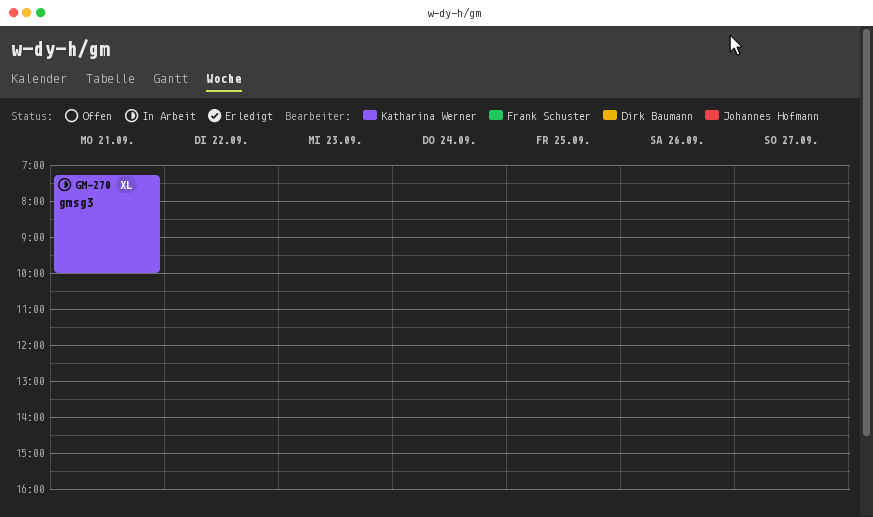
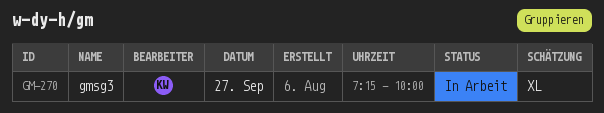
GM-270, day: Sep 21 -> Sep 27

